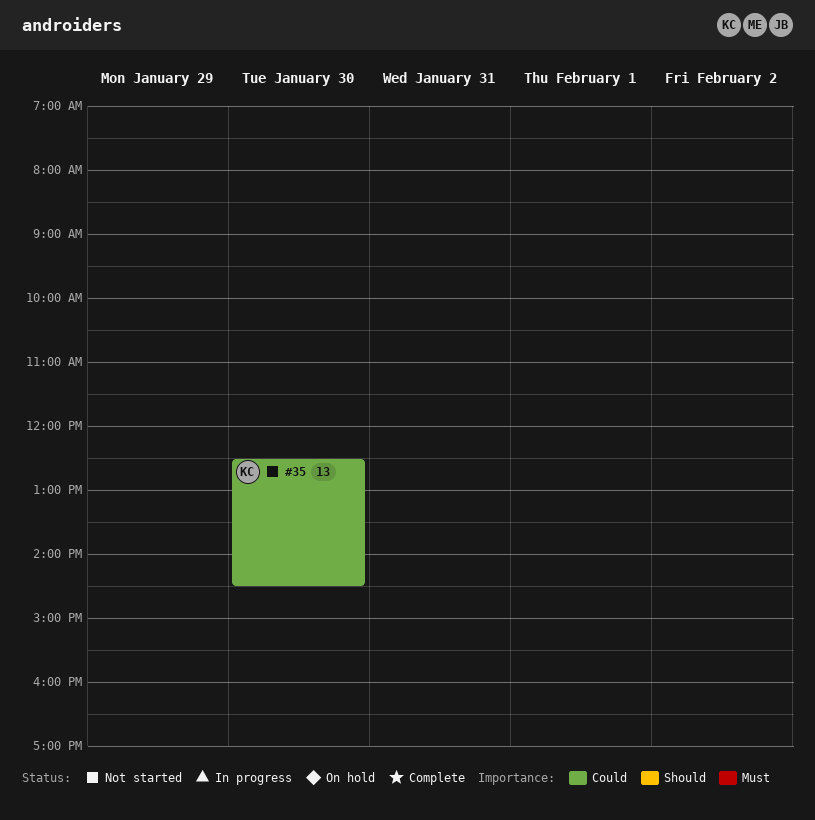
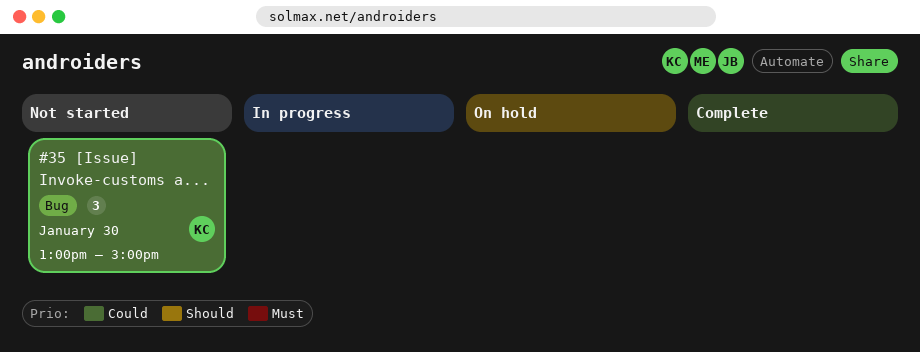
#35, estimate: 13 -> 3
#35, begins: 12:30 -> 13:00
#35, ends: 14:30 -> 15:00

